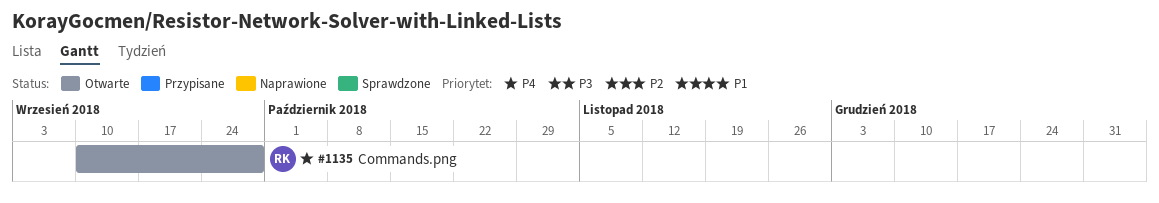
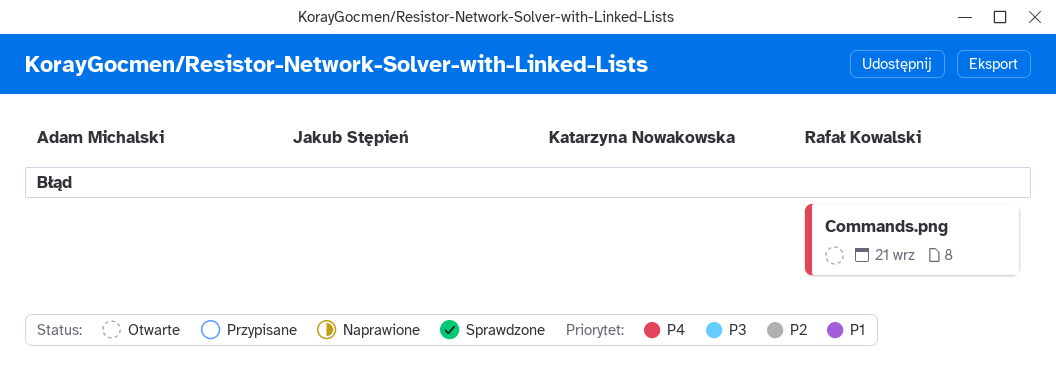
Commands.png, due: Sep 28 -> Sep 21

